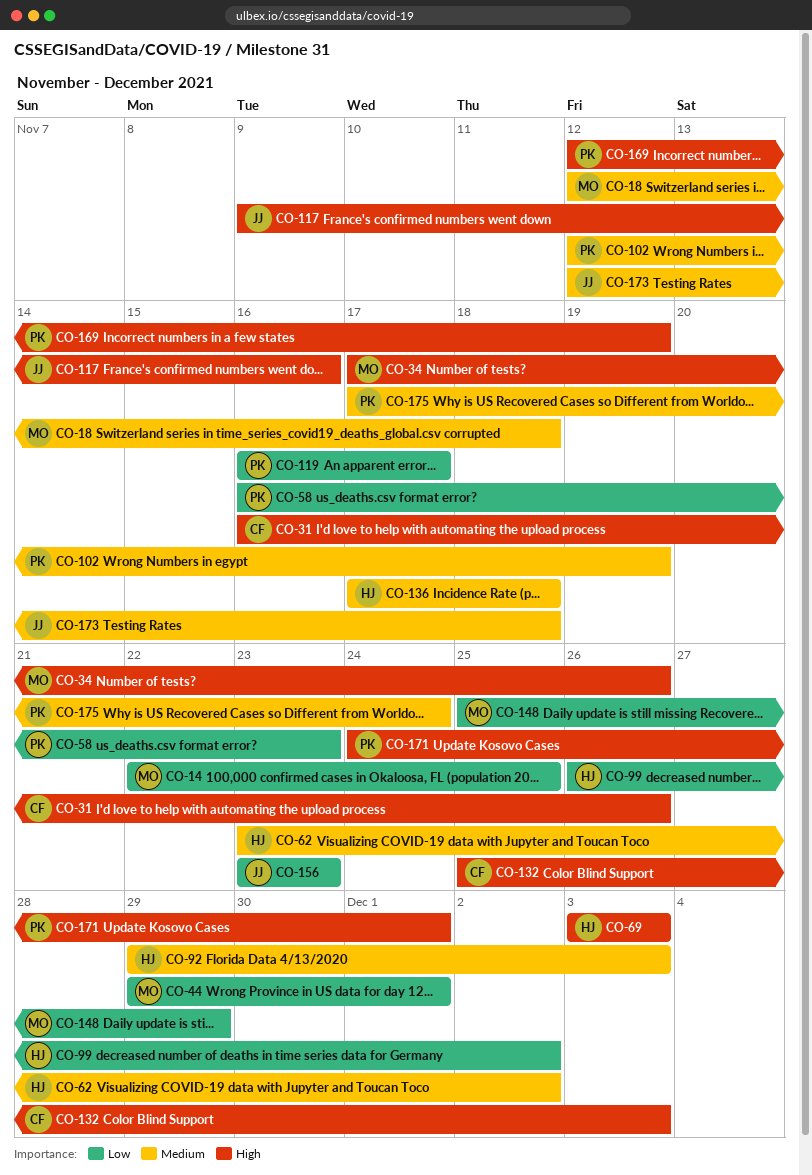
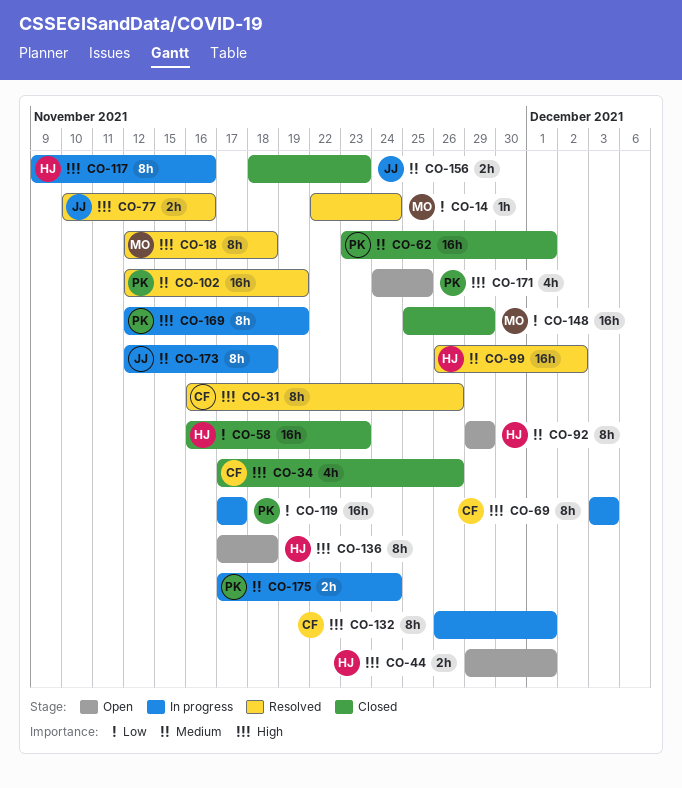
CO-14, due: Nov 25 -> Nov 24
CO-18, priority: Medium -> High
CO-34, owner: MO -> CF
CO-44, owner: MO -> HJ
CO-44, priority: Low -> High
CO-58, owner: PK -> HJ
CO-62, owner: HJ -> PK
CO-62, due: Dec 2 -> Dec 1
CO-69, owner: HJ -> CF
CO-77: none -> present
CO-92, due: Dec 3 -> Nov 29
CO-99, priority: Low -> Medium
CO-117, owner: JJ -> HJ
CO-119, start: Nov 16 -> Nov 17
CO-132, start: Nov 25 -> Nov 26
CO-132, due: Dec 3 -> Dec 1
CO-136, priority: Medium -> High
CO-156, priority: Low -> Medium
CO-156, start: Nov 23 -> Nov 18
CO-171, due: Dec 1 -> Nov 25

